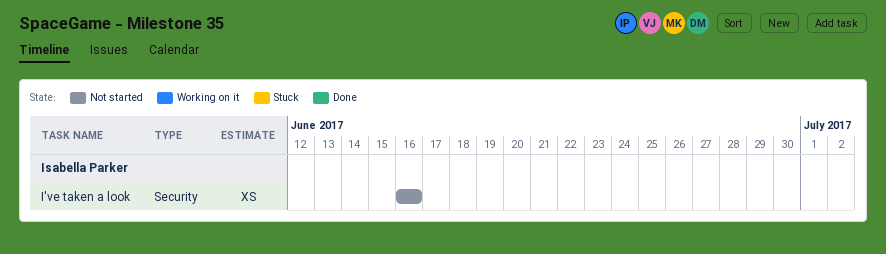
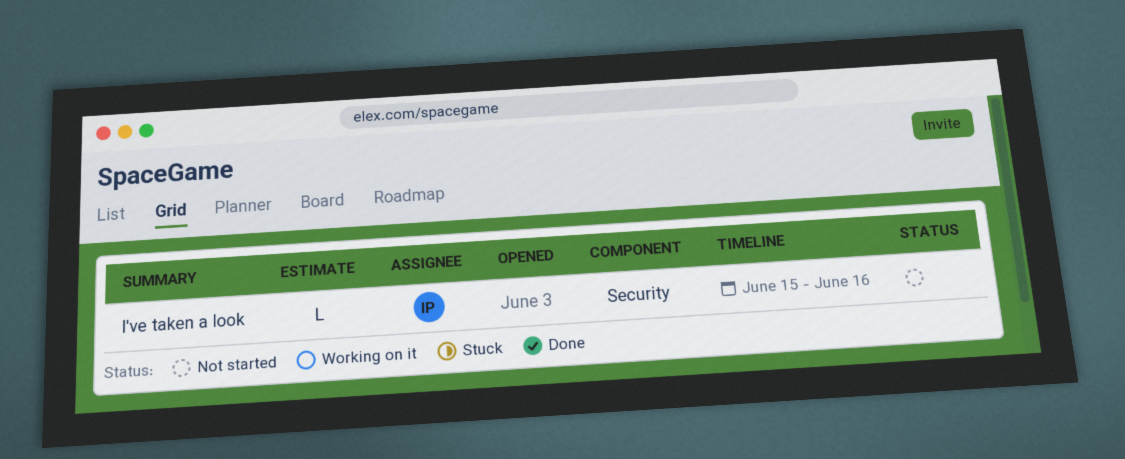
I've taken a look, estimate: XS -> L
I've taken a look, start: Jun 16 -> Jun 15

